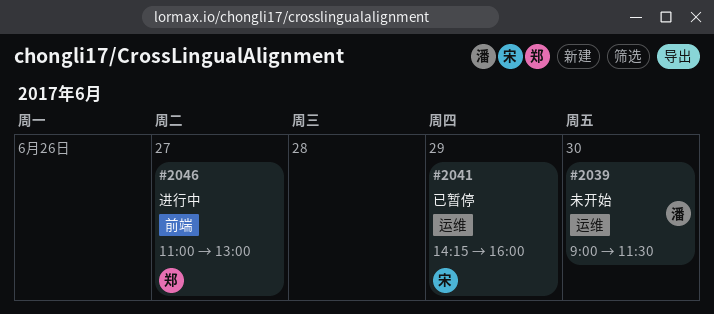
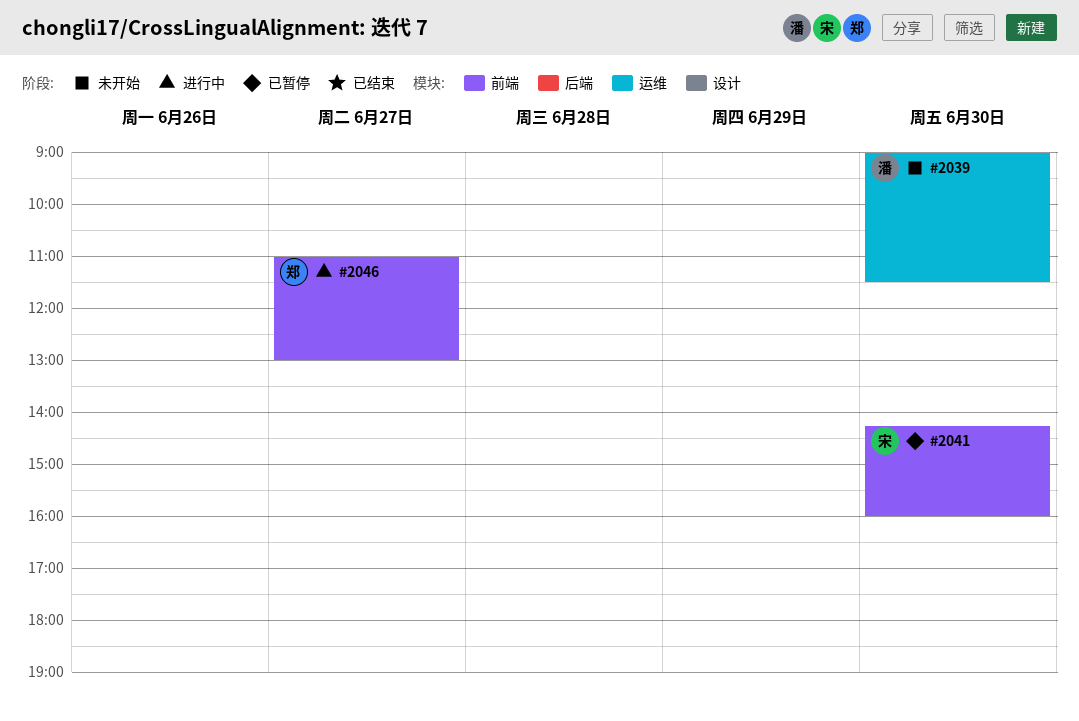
#2041, label: 运维 -> 前端
#2041, day: Jun 29 -> Jun 30

